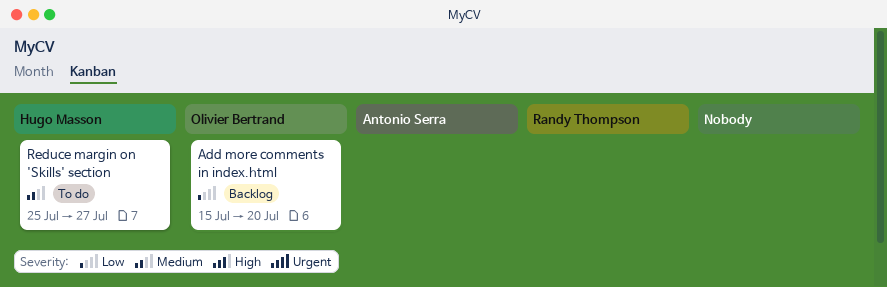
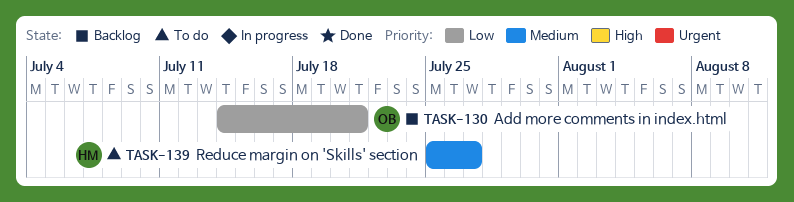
Add more comments in index.html, start: Jul 15 -> Jul 14
Add more comments in index.html, due: Jul 20 -> Jul 21

